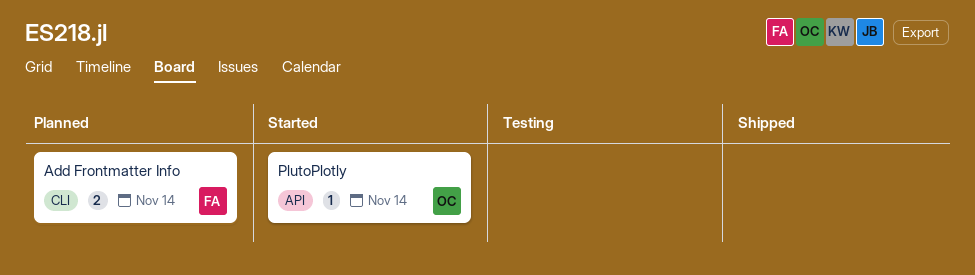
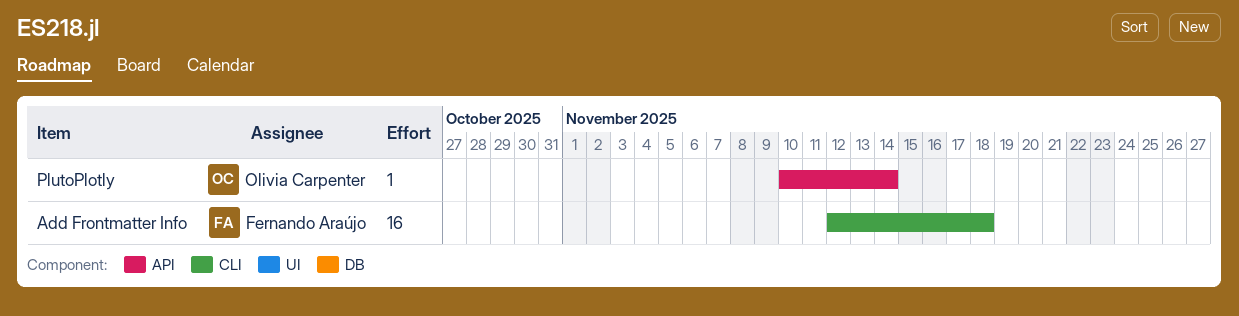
Add Frontmatter Info, estimate: 2 -> 16
Add Frontmatter Info, due: Nov 14 -> Nov 18

